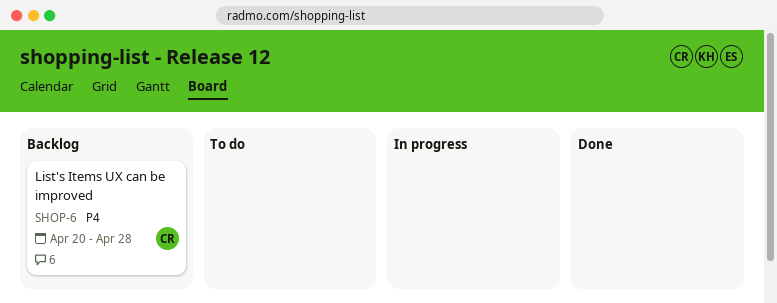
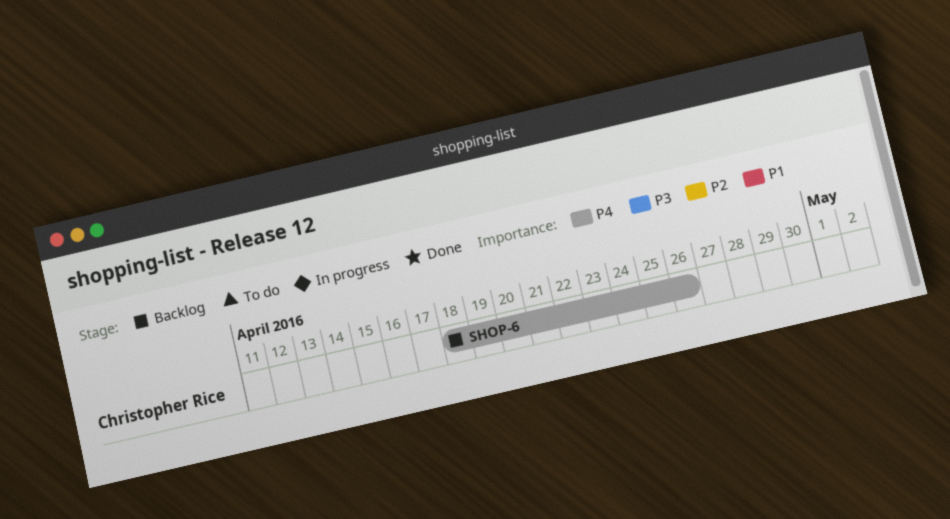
SHOP-6, start: Apr 20 -> Apr 18
SHOP-6, due: Apr 28 -> Apr 26

